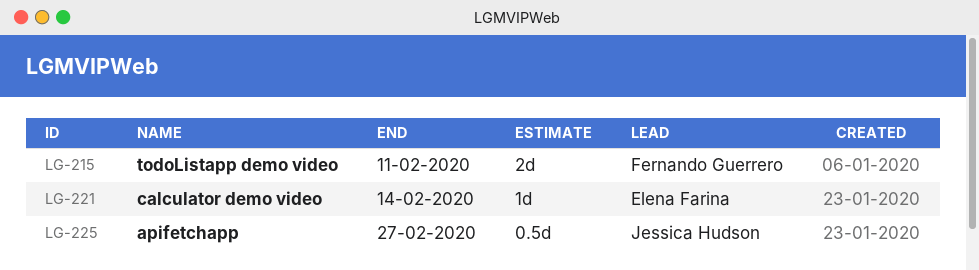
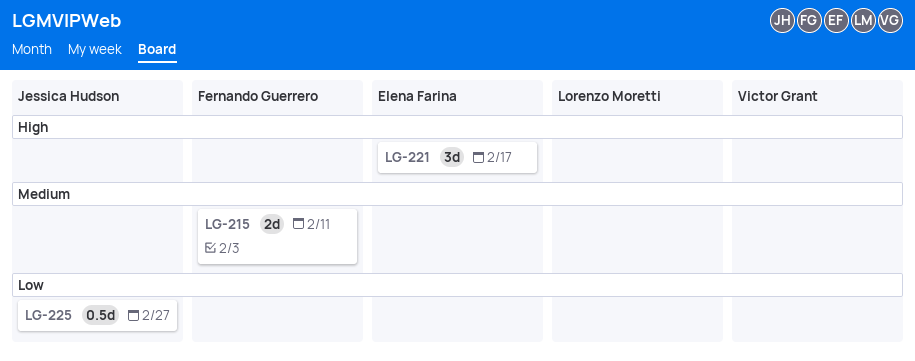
LG-221, estimate: 1d -> 3d
LG-221, due: Feb 14 -> Feb 17

